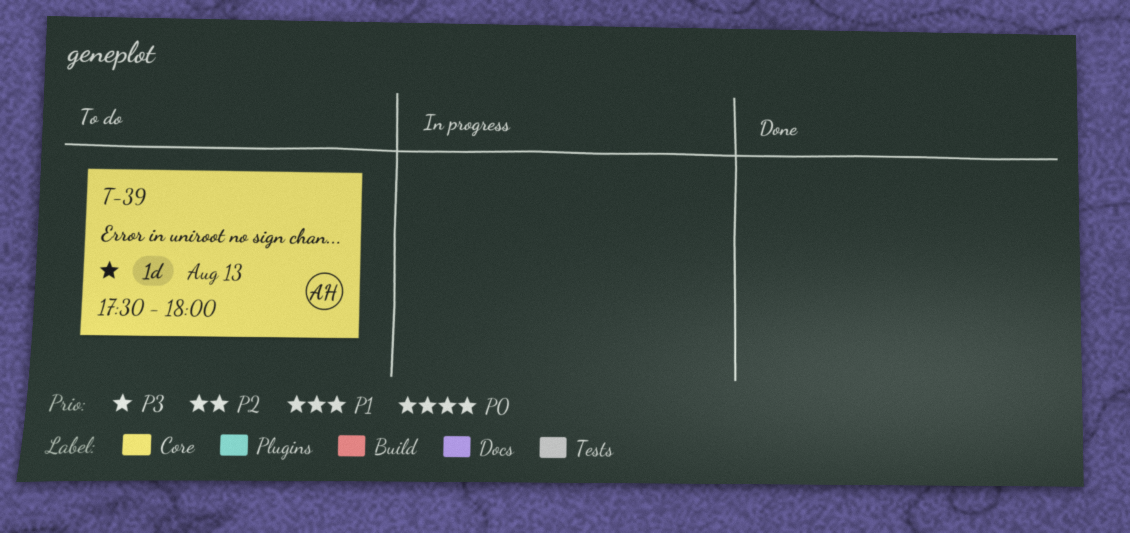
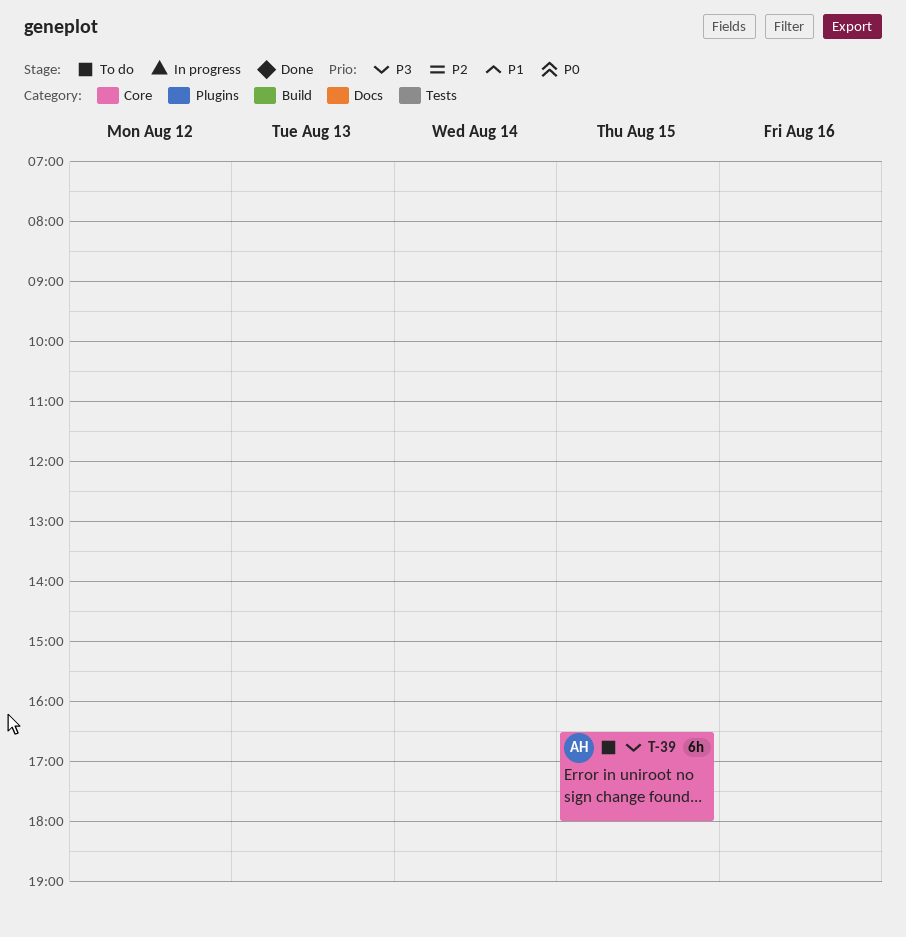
T-39, estimate: 1d -> 6h
T-39, day: Aug 13 -> Aug 15
T-39, begins: 17:30 -> 16:30

